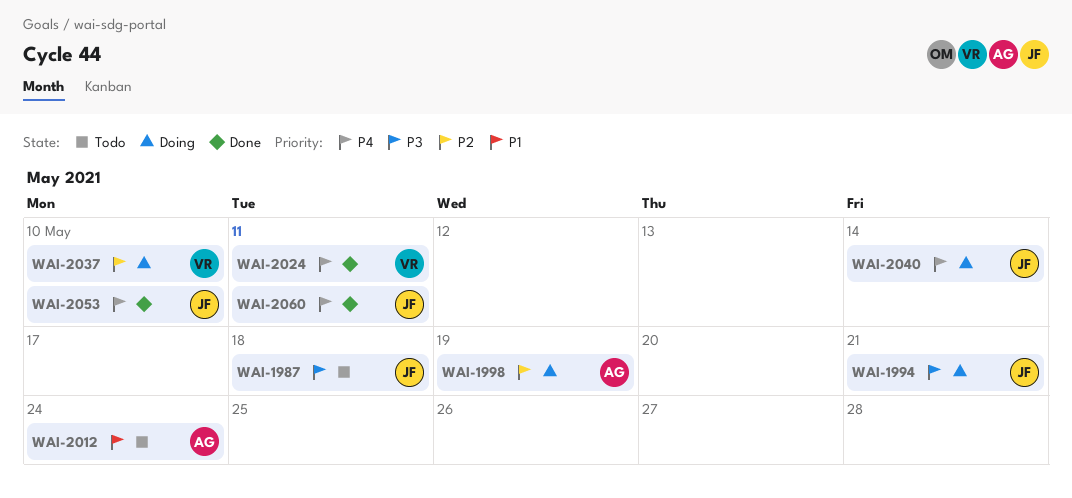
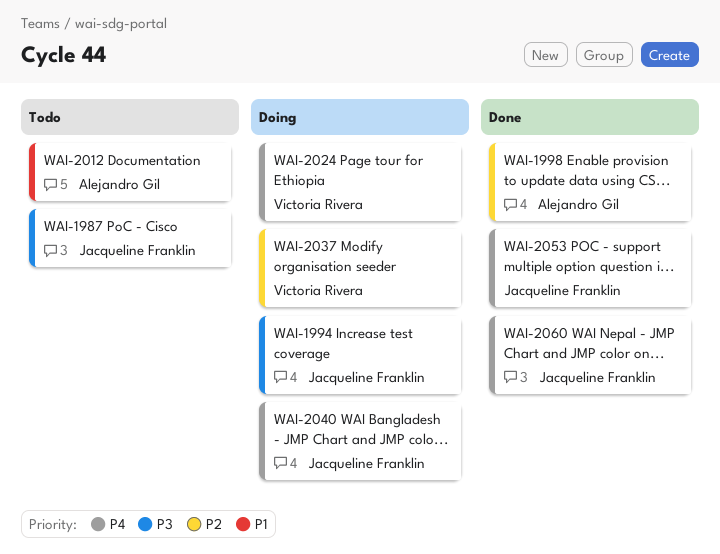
WAI-1998, status: Doing -> Done
WAI-2024, status: Done -> Doing

